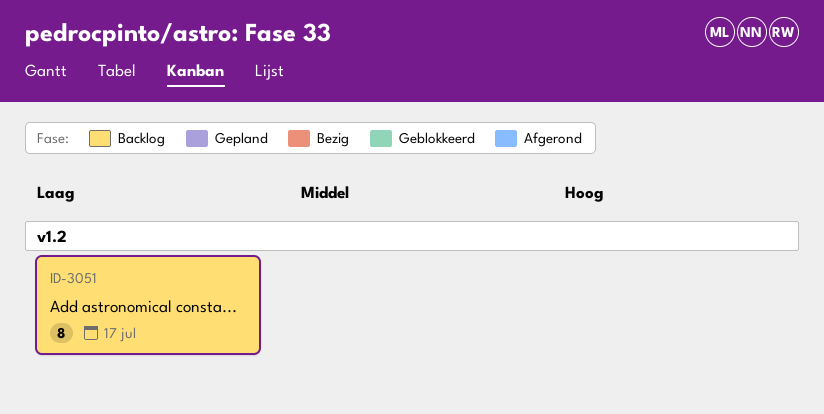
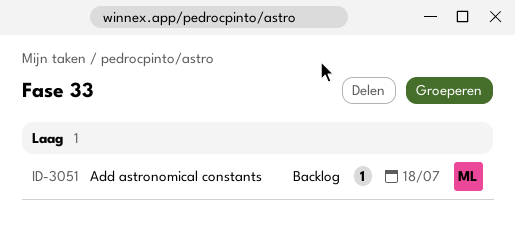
ID-3051, estimate: 8 -> 1
ID-3051, due: Jul 17 -> Jul 18

